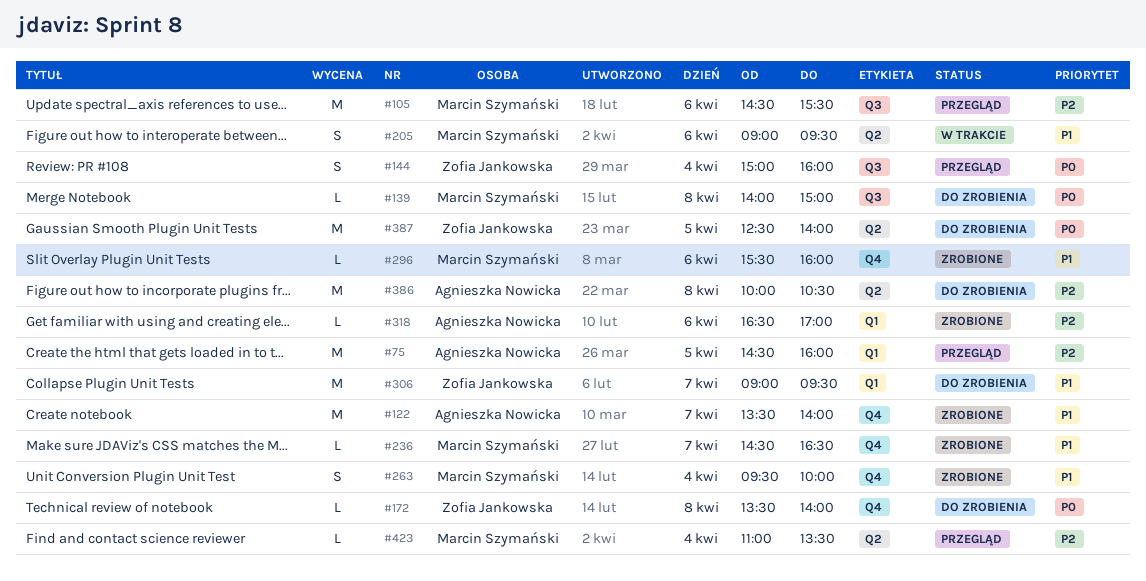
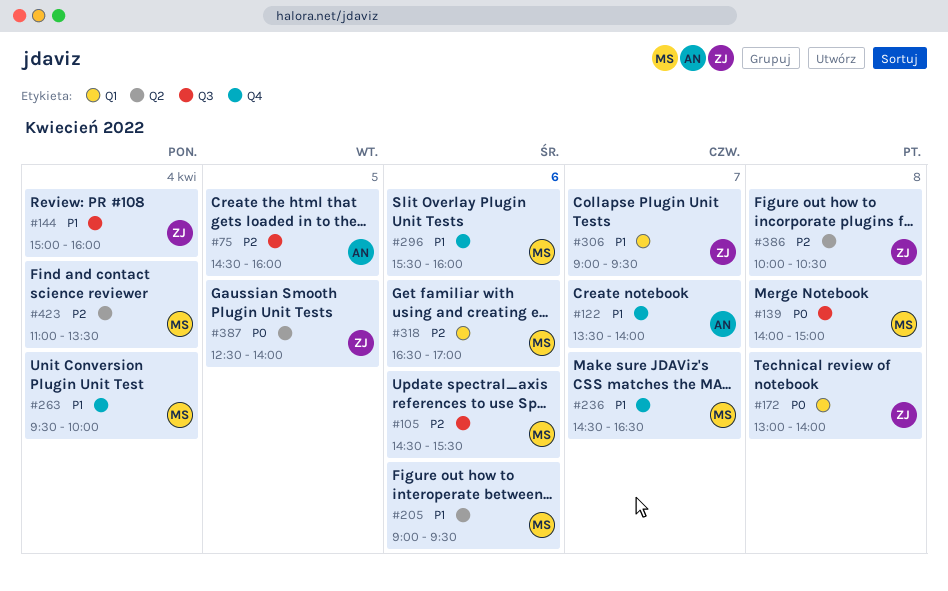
#75, label: Q1 -> Q3
#144, priority: P0 -> P1
#172, label: Q4 -> Q1
#172, begins: 13:30 -> 13:00
#318, owner: Agnieszka Nowicka -> Marcin Szymański
#386, owner: Agnieszka Nowicka -> Zofia Jankowska

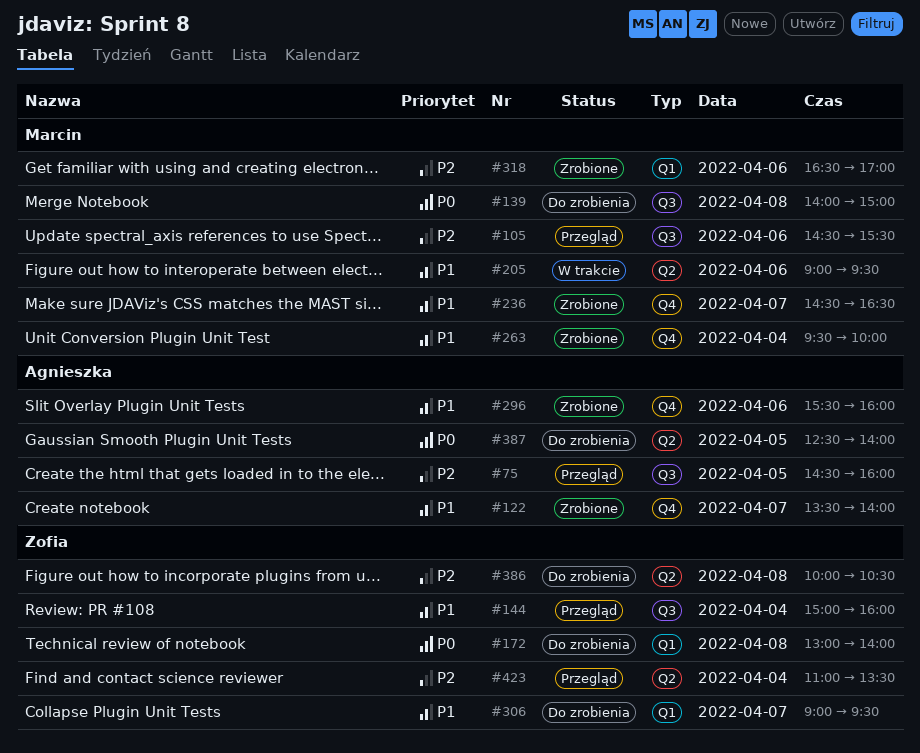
#296, owner: Marcin -> Agnieszka
#387, owner: Zofia -> Agnieszka
#423, owner: Marcin -> Zofia

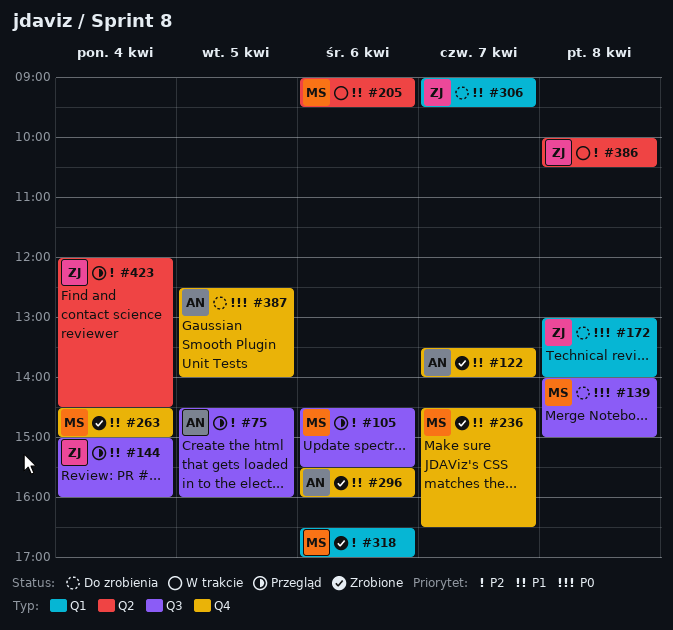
#263, begins: 09:30 -> 14:30
#263, ends: 10:00 -> 15:00
#386, status: Do zrobienia -> W trakcie
#387, label: Q2 -> Q4
#423, begins: 11:00 -> 12:00
#423, ends: 13:30 -> 14:30

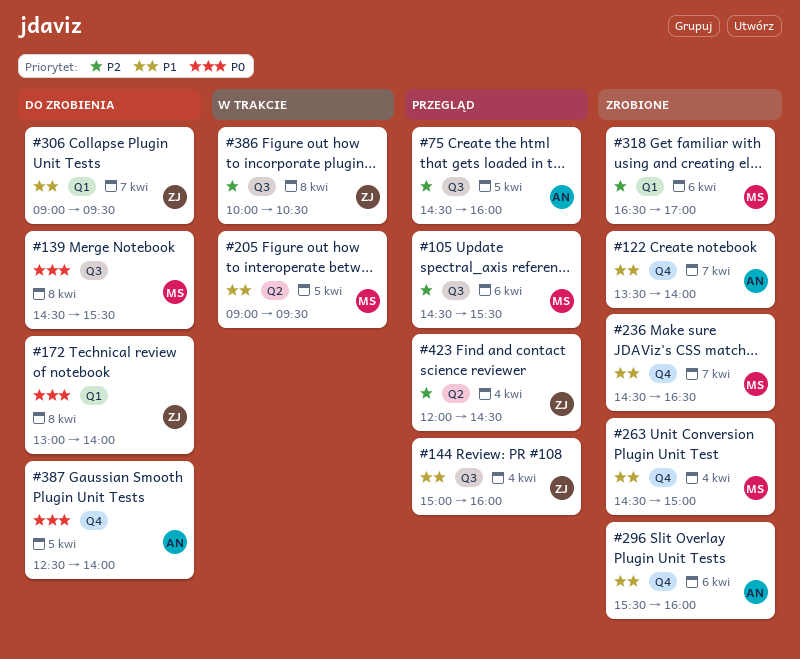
#139, begins: 14:00 -> 14:30
#139, ends: 15:00 -> 15:30
#205, day: Apr 6 -> Apr 5
#386, label: Q2 -> Q3

